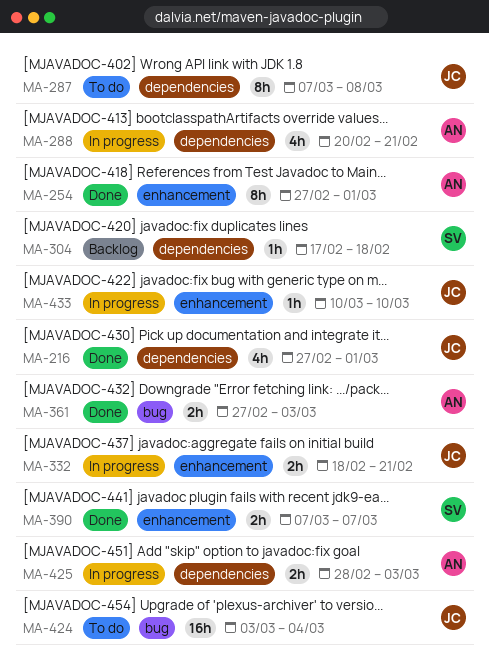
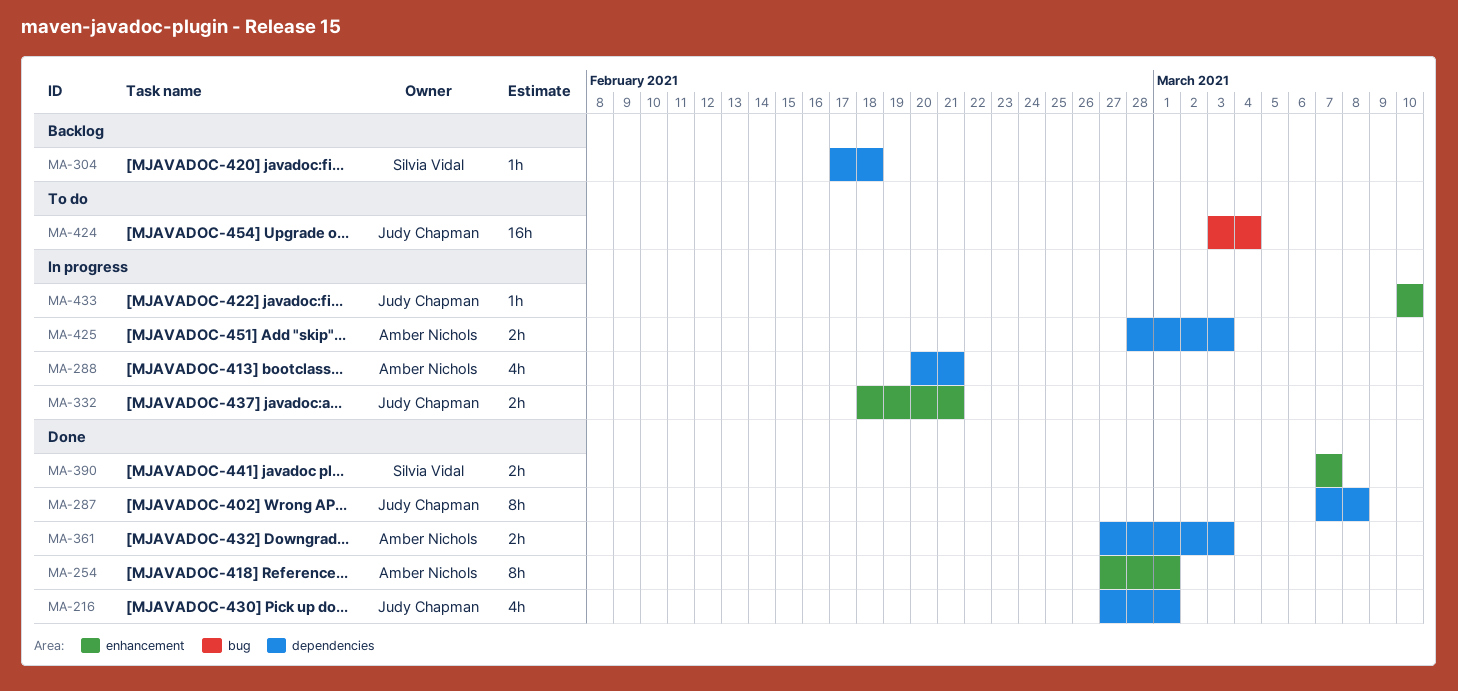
MA-287, status: To do -> Done
MA-361, label: bug -> dependencies

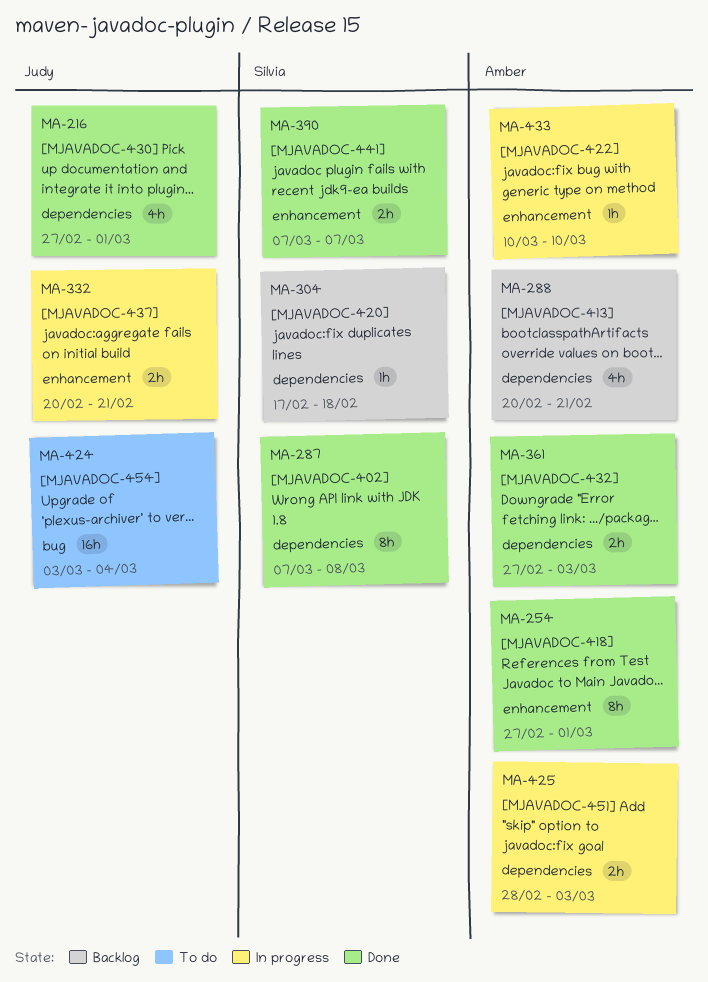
MA-287, owner: Judy Chapman -> Silvia Vidal
MA-288, status: In progress -> Backlog
MA-332, start: Feb 18 -> Feb 20
MA-433, owner: Judy Chapman -> Amber Nichols

